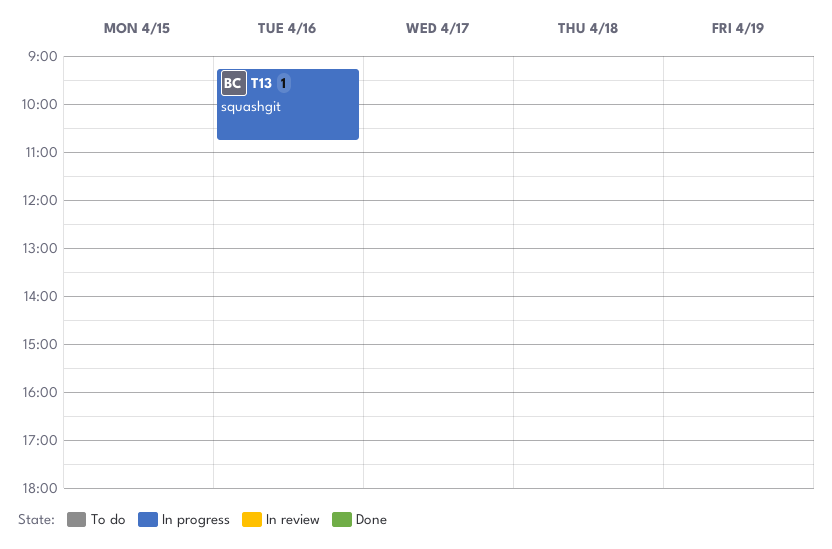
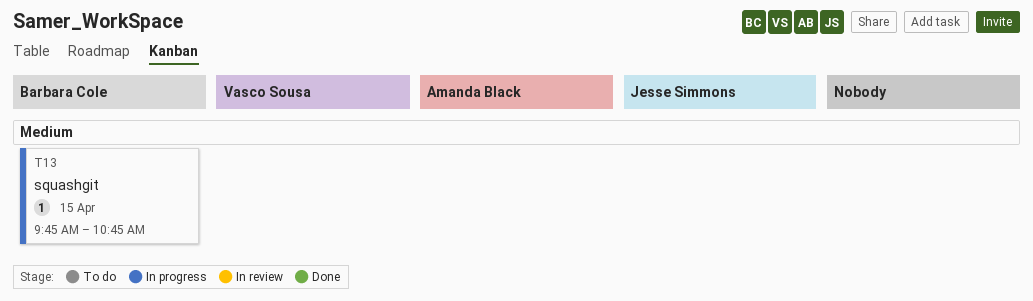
T13, day: Apr 16 -> Apr 15
T13, begins: 09:15 -> 09:45

